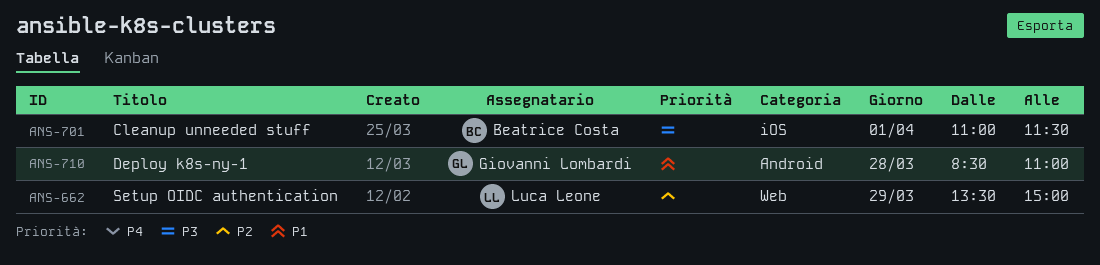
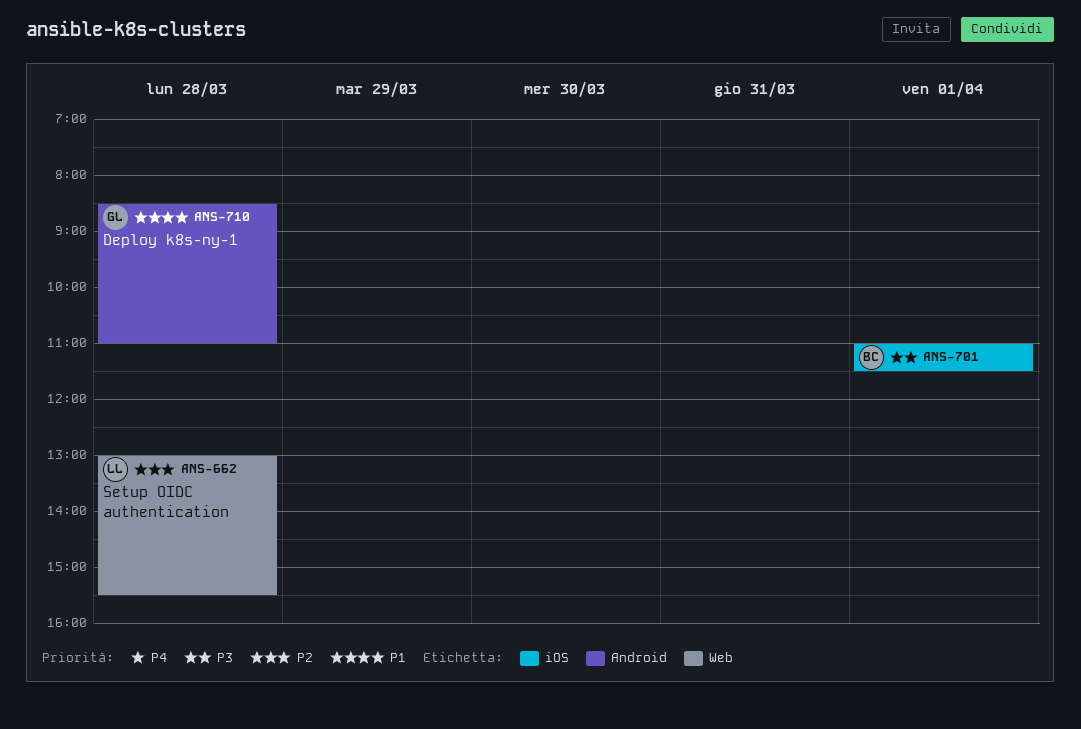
ANS-662, day: Mar 29 -> Mar 28
ANS-662, begins: 13:30 -> 13:00
ANS-662, ends: 15:00 -> 15:30

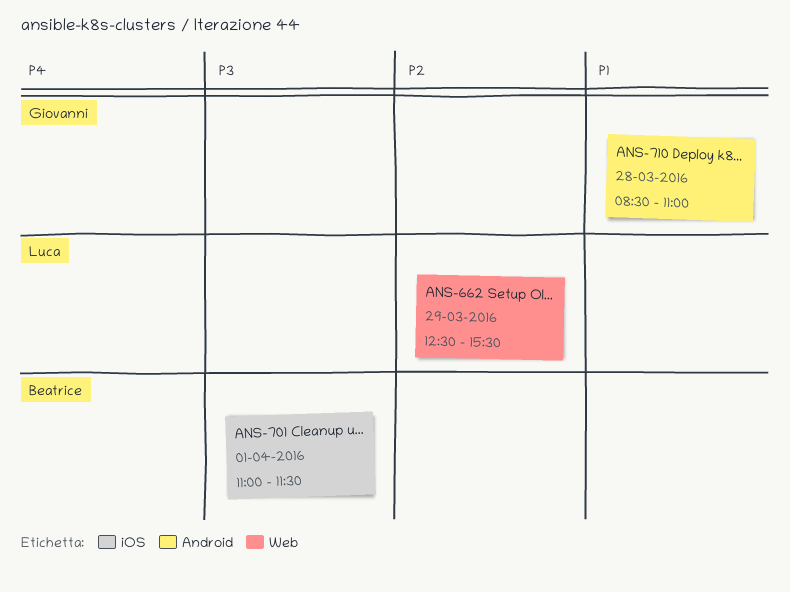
ANS-662, day: Mar 28 -> Mar 29
ANS-662, begins: 13:00 -> 12:30

